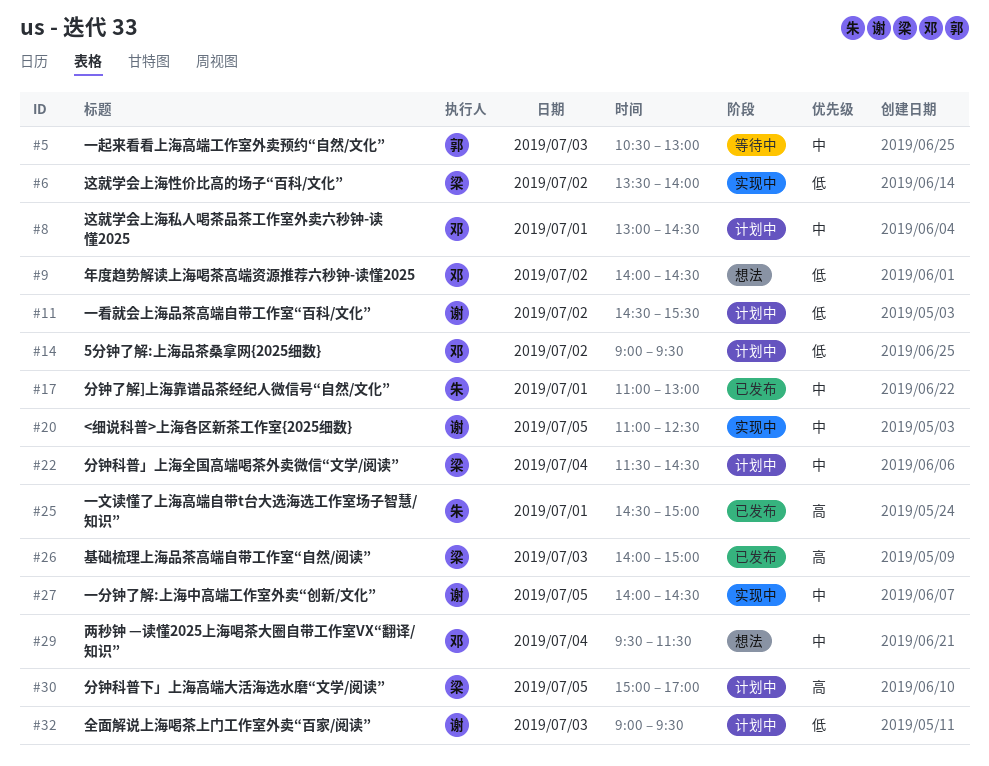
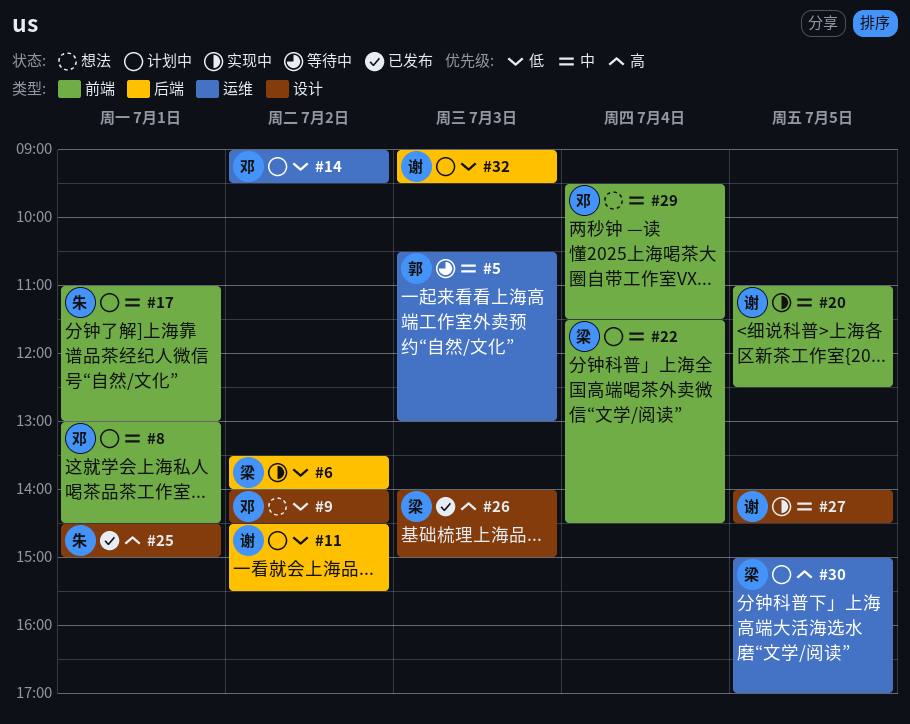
#17, status: 已发布 -> 计划中

